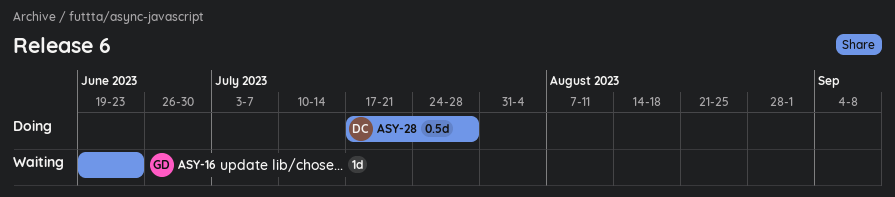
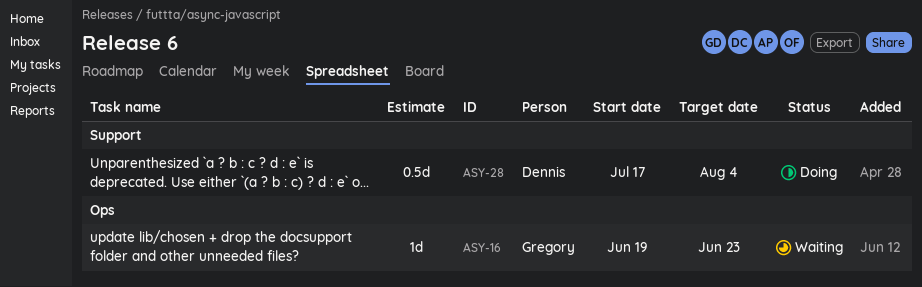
ASY-28, due: Jul 28 -> Aug 4

